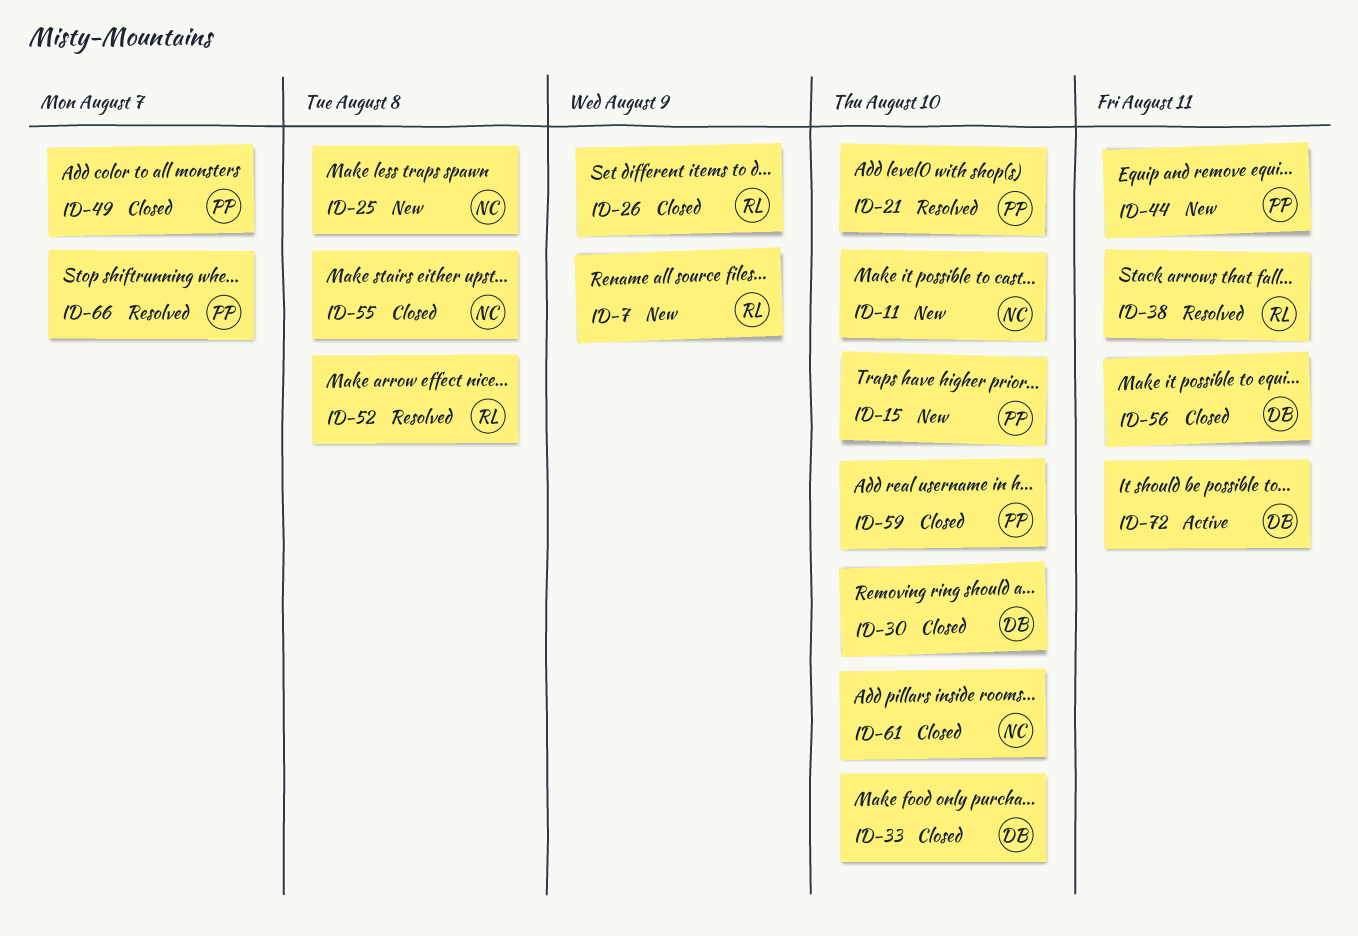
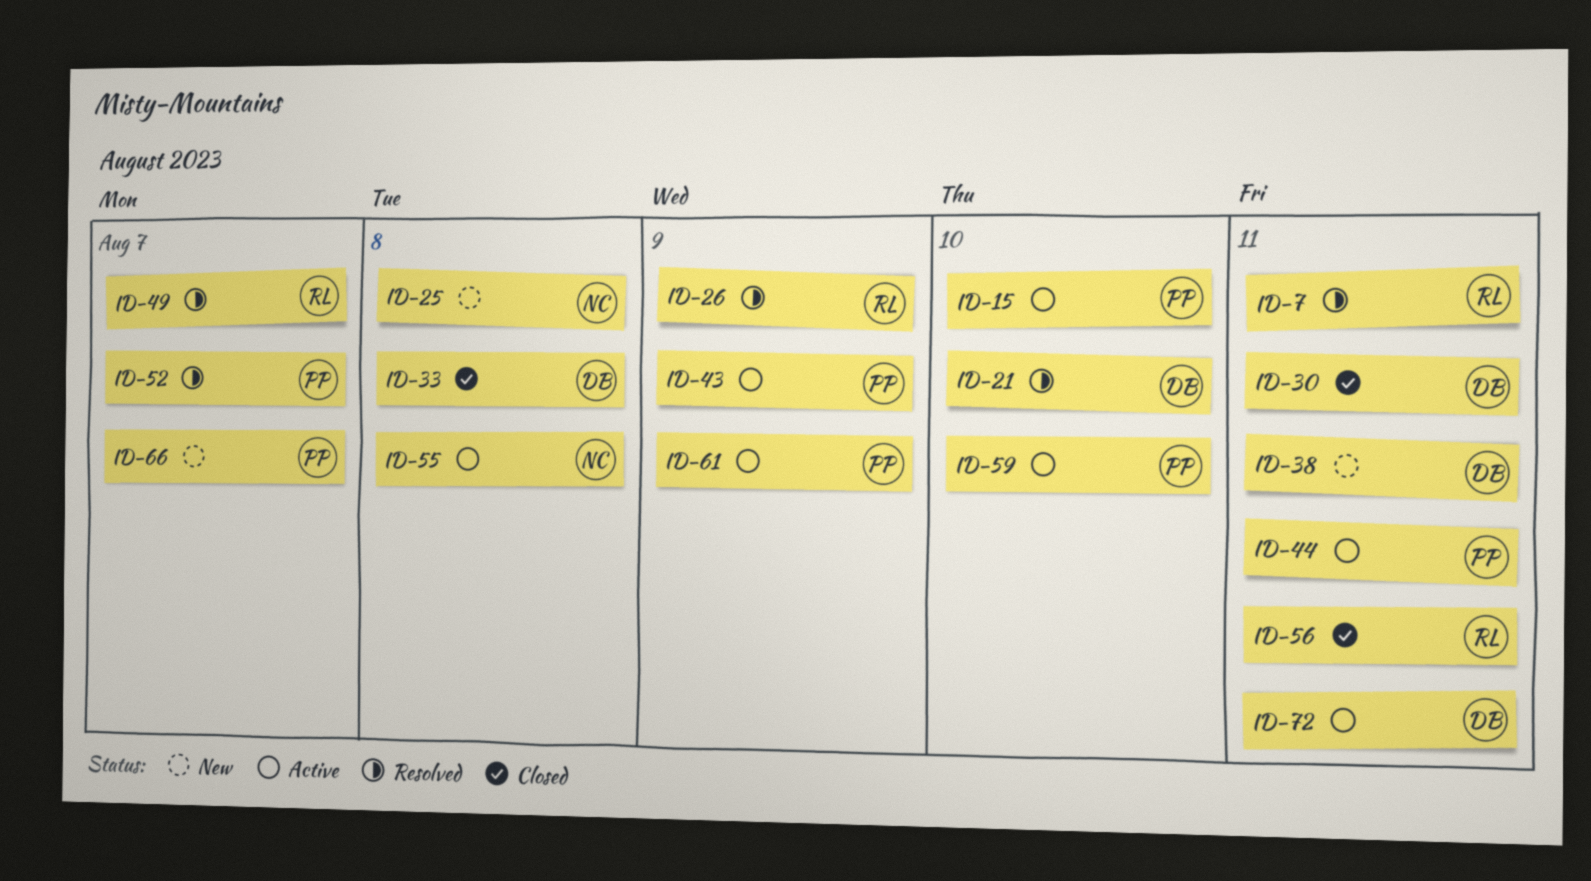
ID-7, status: New -> Resolved
ID-7, due: Aug 9 -> Aug 11
ID-11: present -> none
ID-15, status: New -> Active
ID-21, owner: PP -> DB
ID-26, status: Closed -> Resolved
ID-30, due: Aug 10 -> Aug 11
ID-33, due: Aug 10 -> Aug 8
ID-38, status: Resolved -> New
ID-38, owner: RL -> DB
ID-43: none -> present
ID-44, status: New -> Active
ID-49, status: Closed -> Resolved
ID-49, owner: PP -> RL
ID-52, owner: RL -> PP
ID-52, due: Aug 8 -> Aug 7
ID-55, status: Closed -> Active
ID-56, owner: DB -> RL
ID-59, status: Closed -> Active
ID-61, status: Closed -> Active
ID-61, owner: NC -> PP
ID-61, due: Aug 10 -> Aug 9
ID-66, status: Resolved -> New

